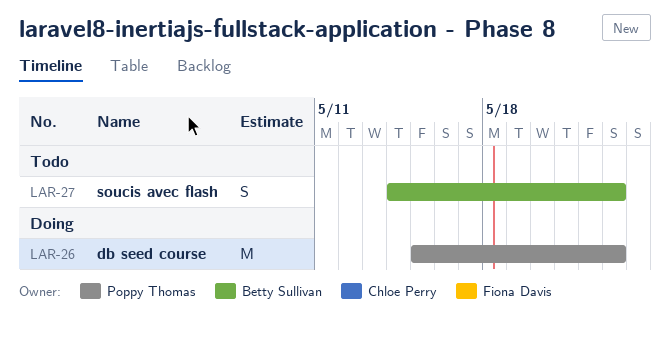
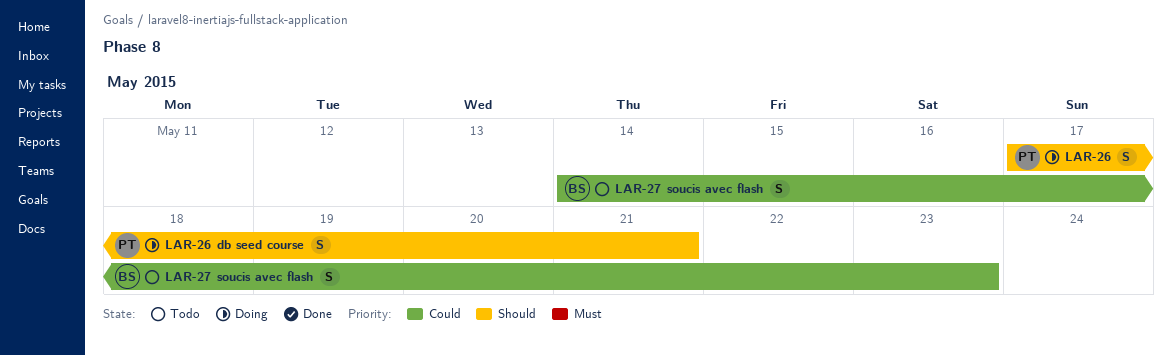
LAR-26, estimate: M -> S
LAR-26, start: May 15 -> May 17
LAR-26, due: May 23 -> May 21

